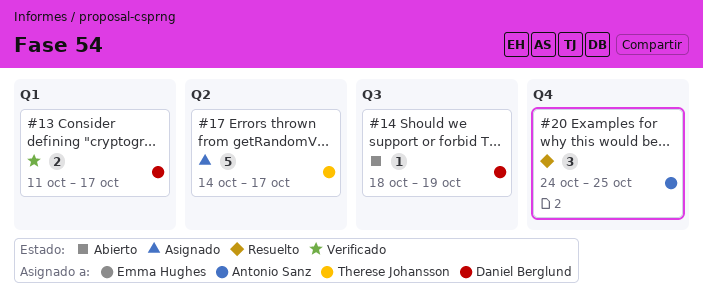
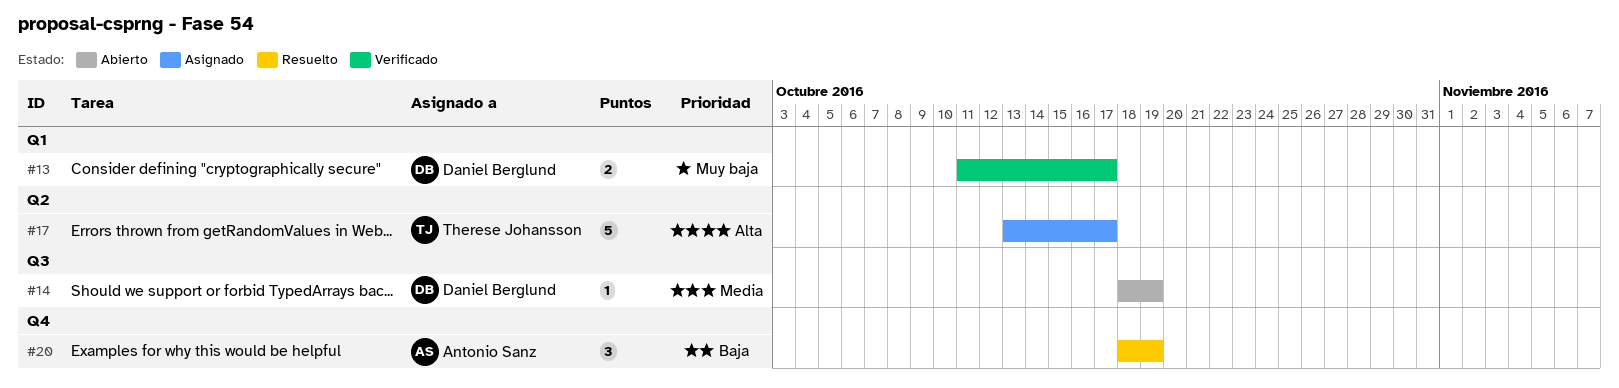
#17, start: Oct 14 -> Oct 13
#20, start: Oct 24 -> Oct 18
#20, due: Oct 25 -> Oct 19

